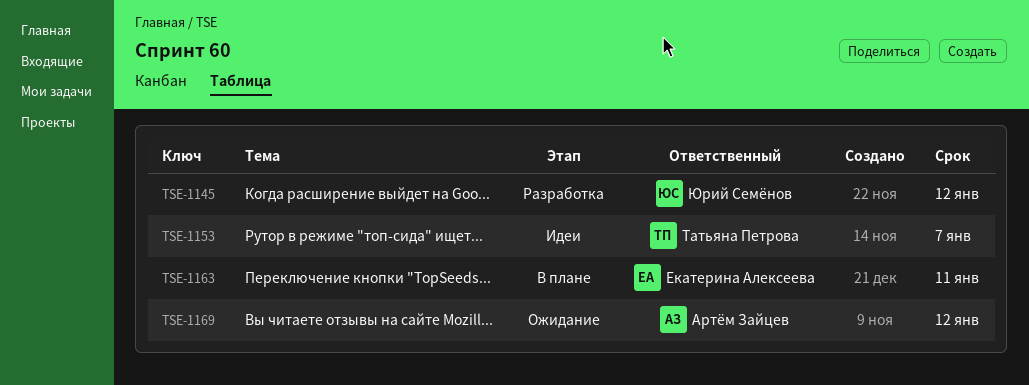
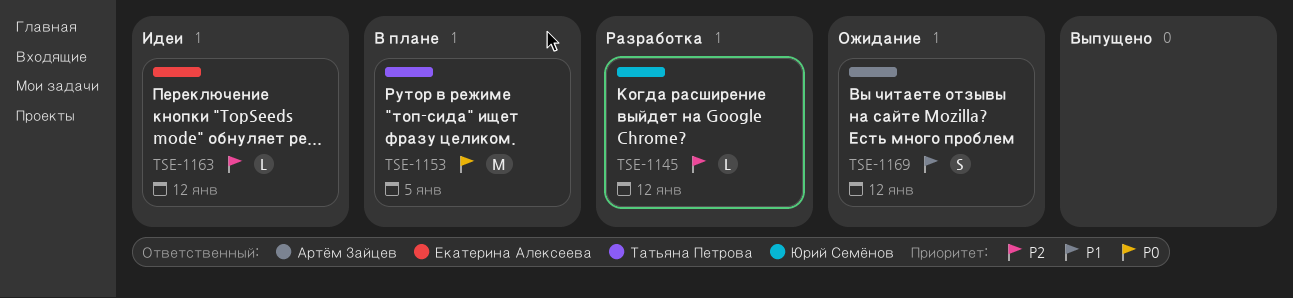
TSE-1153, status: Идеи -> В плане
TSE-1153, due: Jan 7 -> Jan 5
TSE-1163, status: В плане -> Идеи
TSE-1163, due: Jan 11 -> Jan 12

